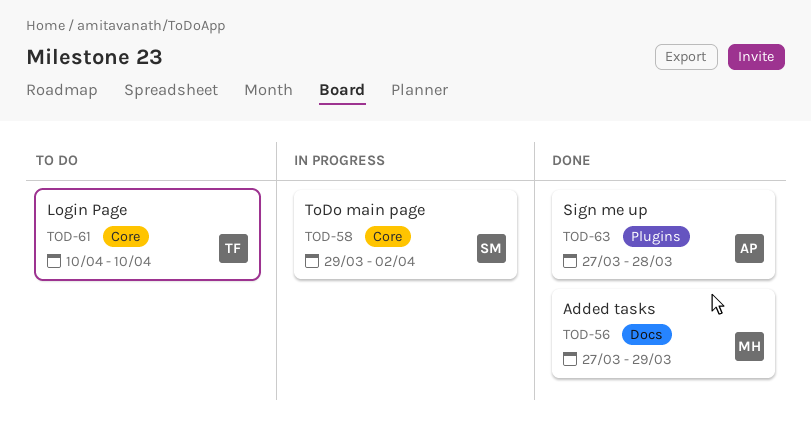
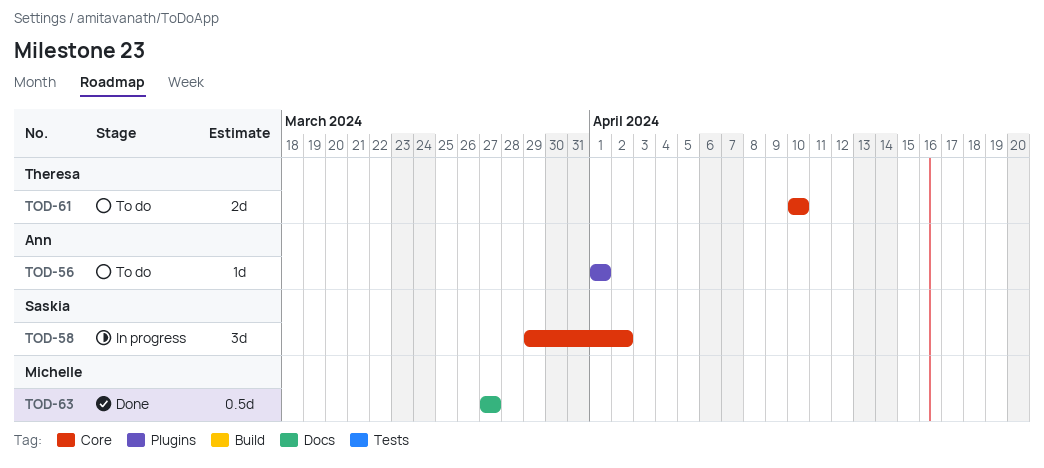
TOD-56, status: Done -> To do
TOD-56, owner: Michelle -> Ann
TOD-56, label: Docs -> Plugins
TOD-56, start: Mar 27 -> Apr 1
TOD-56, due: Mar 29 -> Apr 1
TOD-63, owner: Ann -> Michelle
TOD-63, label: Plugins -> Docs
TOD-63, due: Mar 28 -> Mar 27

